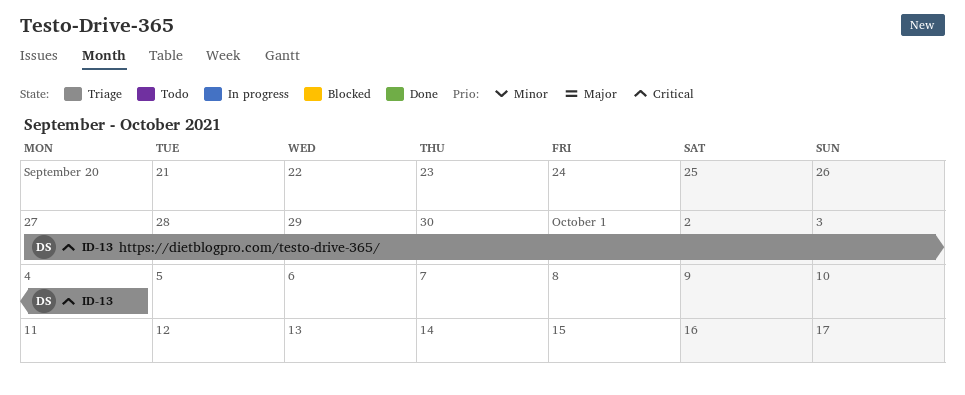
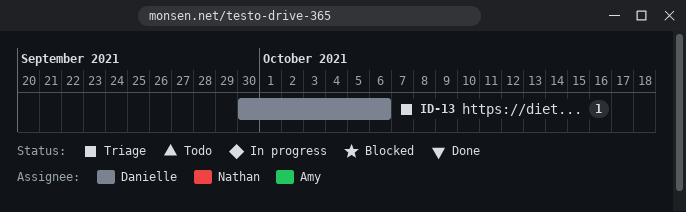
ID-13, start: Sep 27 -> Sep 30
ID-13, due: Oct 4 -> Oct 6

